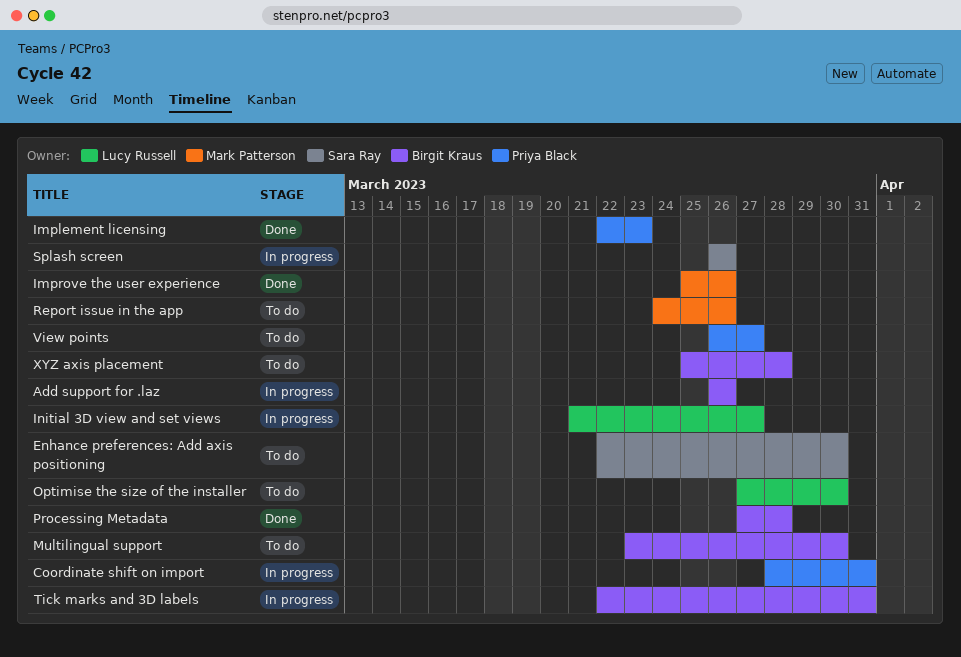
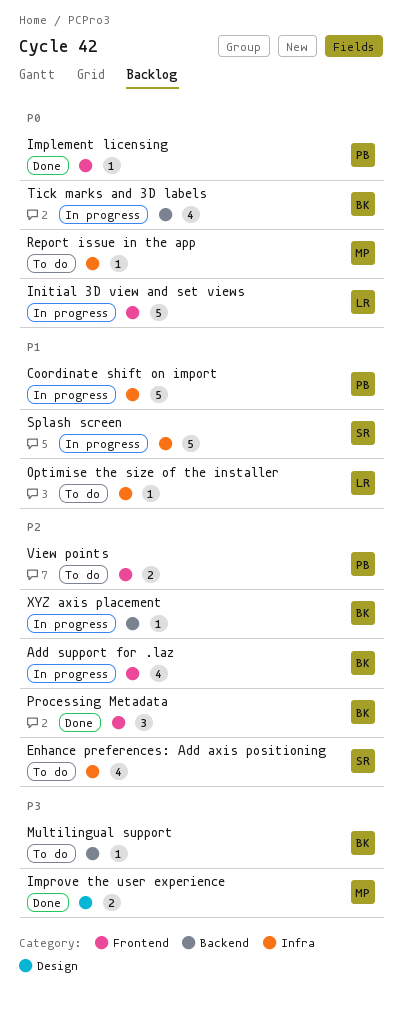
XYZ axis placement, status: To do -> In progress

